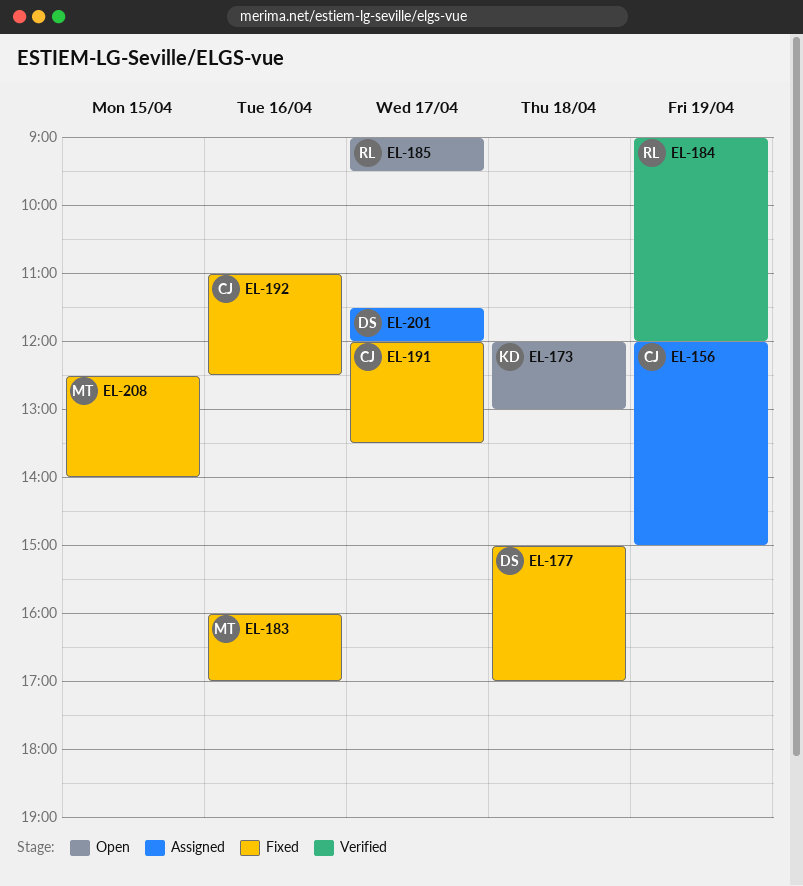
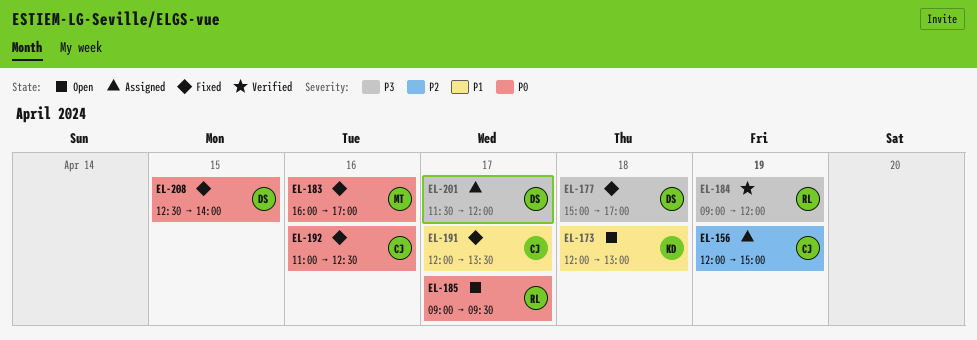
EL-208, owner: MT -> DS

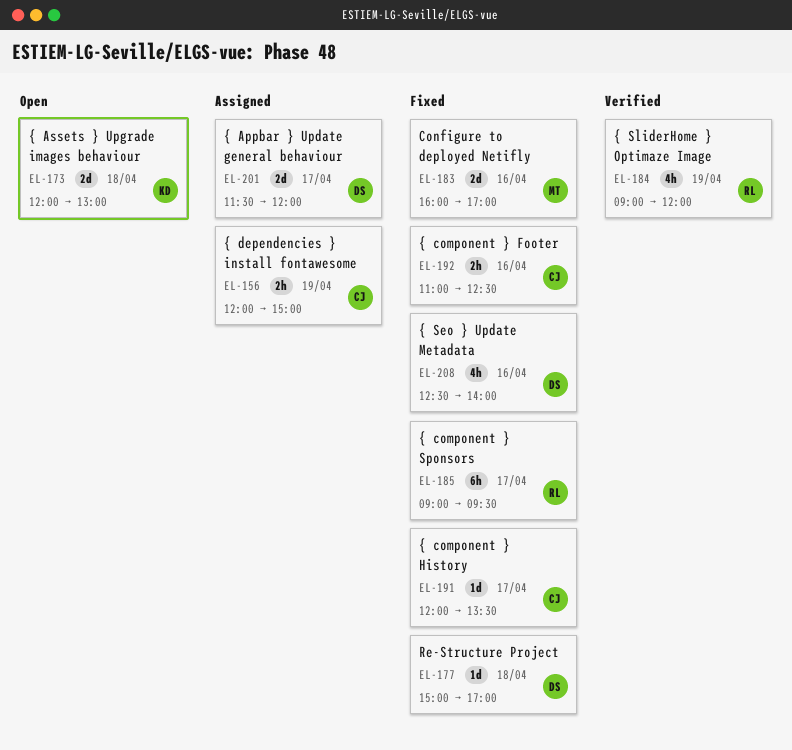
EL-185, status: Open -> Fixed
EL-208, day: Apr 15 -> Apr 16

